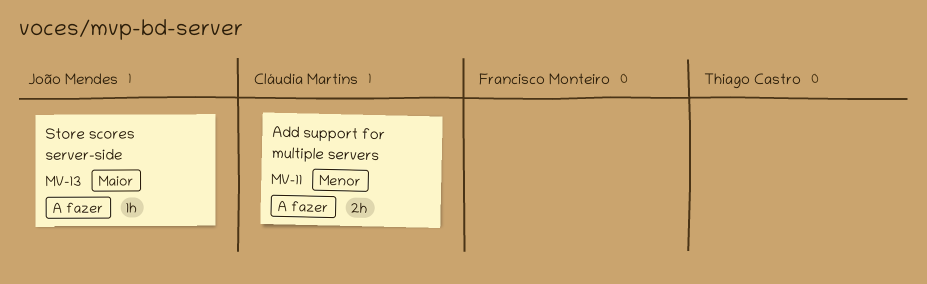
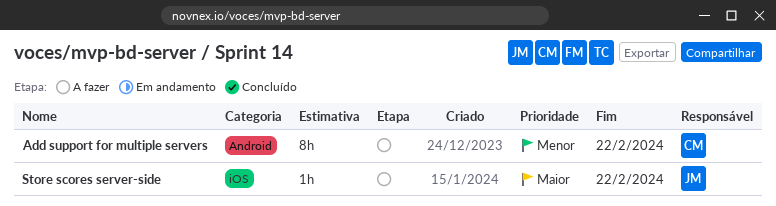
Add support for multiple servers, estimate: 2h -> 8h

